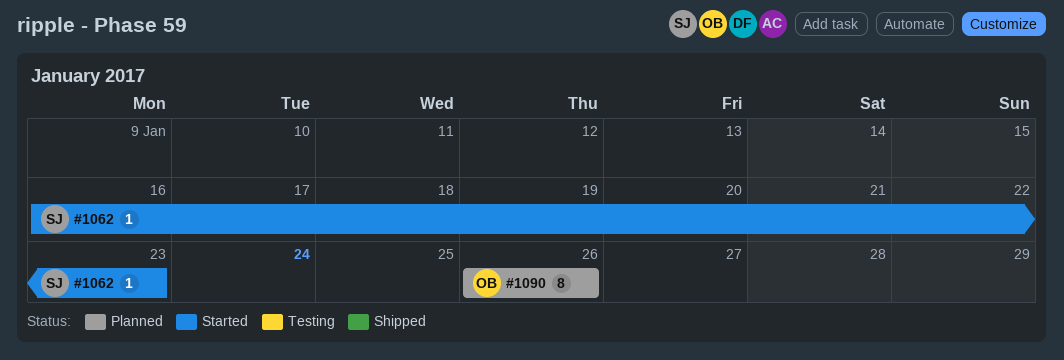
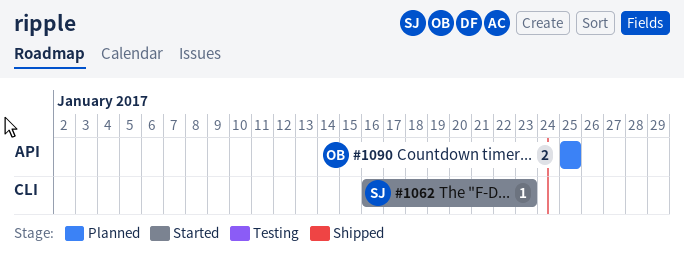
#1090, estimate: 8 -> 2
#1090, start: Jan 26 -> Jan 25
#1090, due: Jan 26 -> Jan 25

